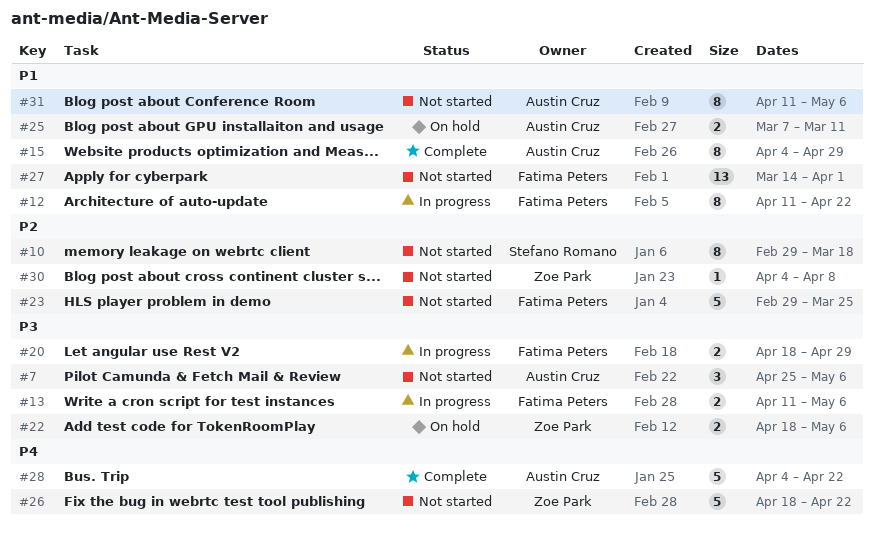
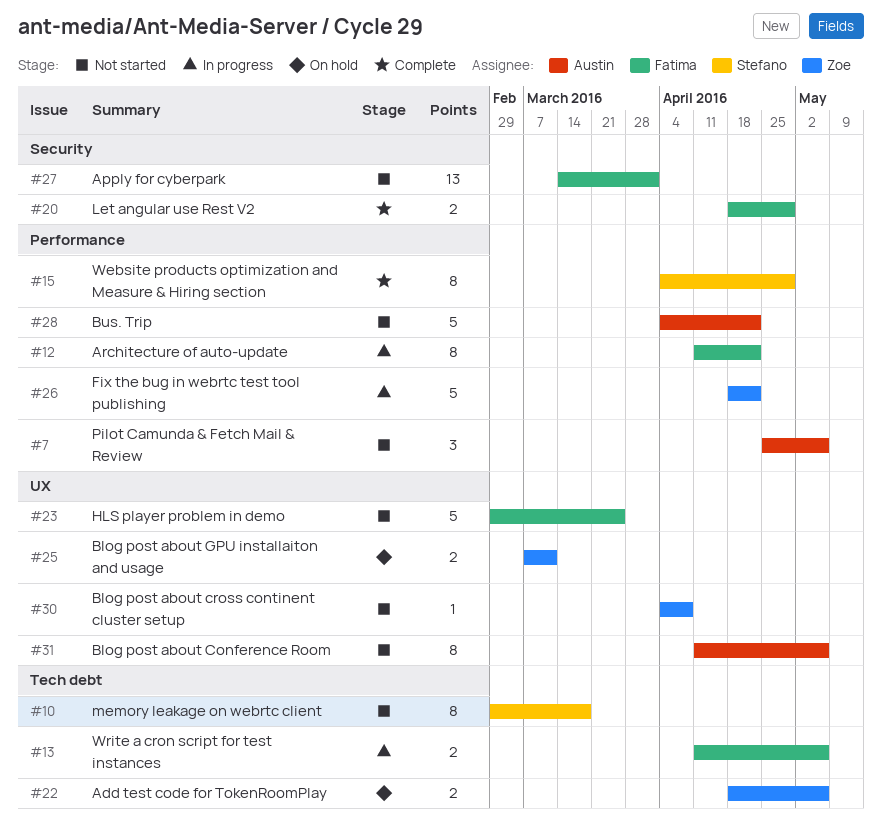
#15, owner: Austin Cruz -> Stefano Romano
#20, status: In progress -> Complete
#25, owner: Austin Cruz -> Zoe Park
#26, status: Not started -> In progress
#28, status: Complete -> Not started

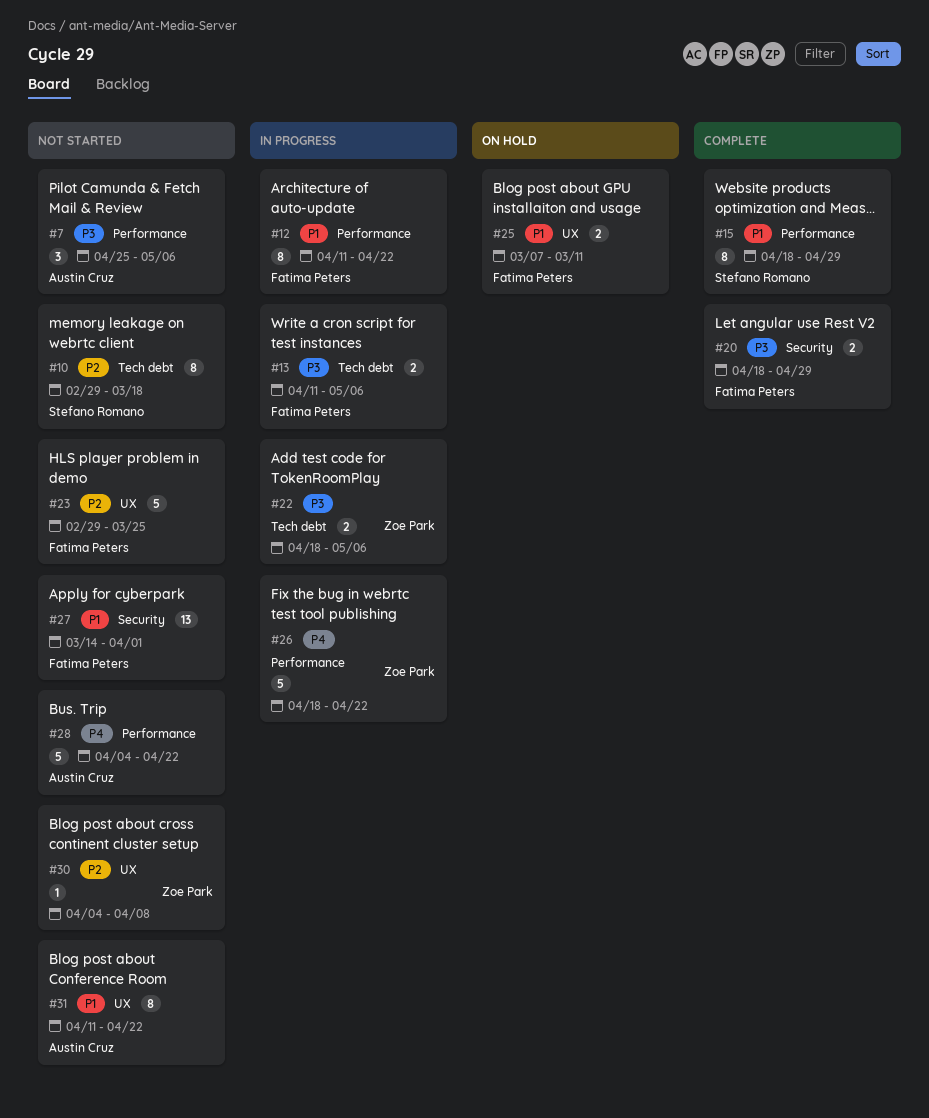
#15, start: Apr 4 -> Apr 18
#22, status: On hold -> In progress
#25, owner: Zoe Park -> Fatima Peters
#31, due: May 6 -> Apr 22

